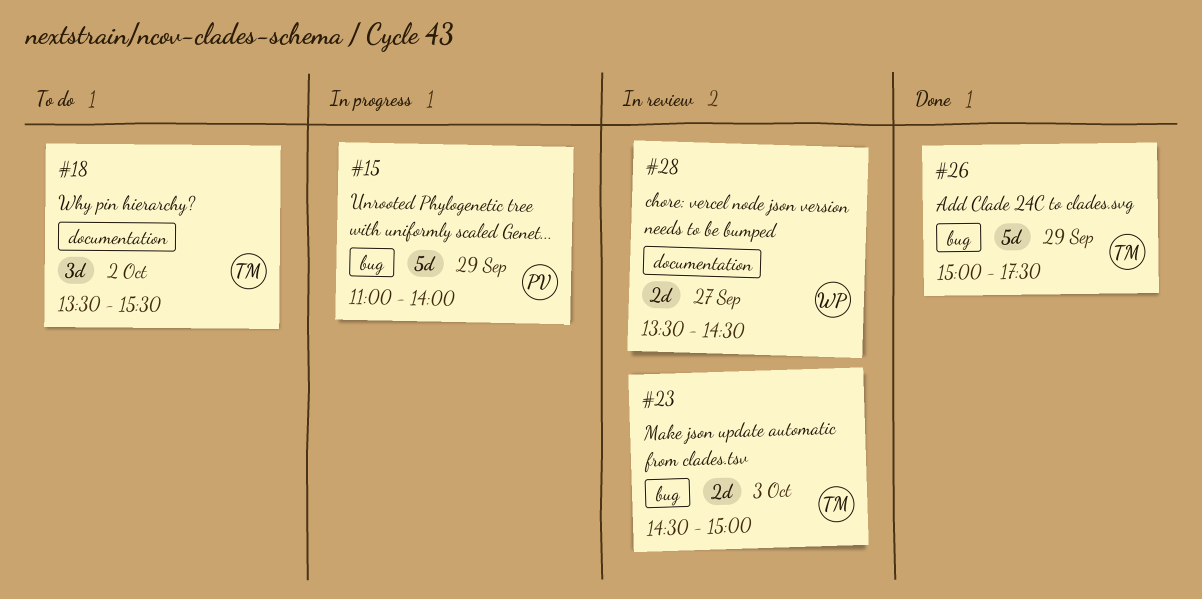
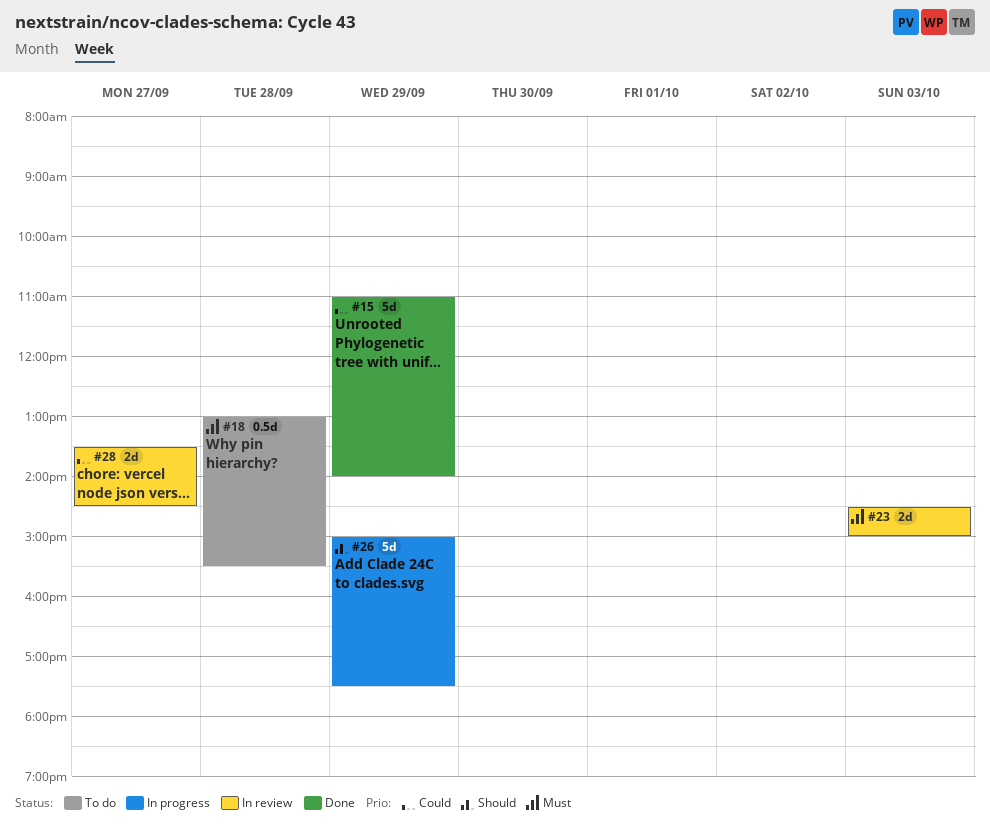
#15, status: In progress -> Done
#18, estimate: 3d -> 0.5d
#18, day: Oct 2 -> Sep 28
#18, begins: 13:30 -> 13:00
#26, status: Done -> In progress

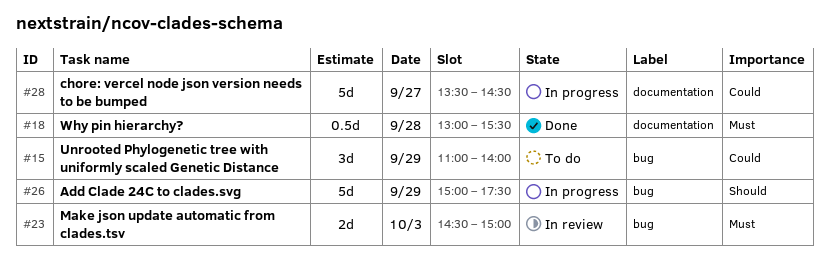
#15, status: Done -> To do
#15, estimate: 5d -> 3d
#18, status: To do -> Done
#28, status: In review -> In progress
#28, estimate: 2d -> 5d

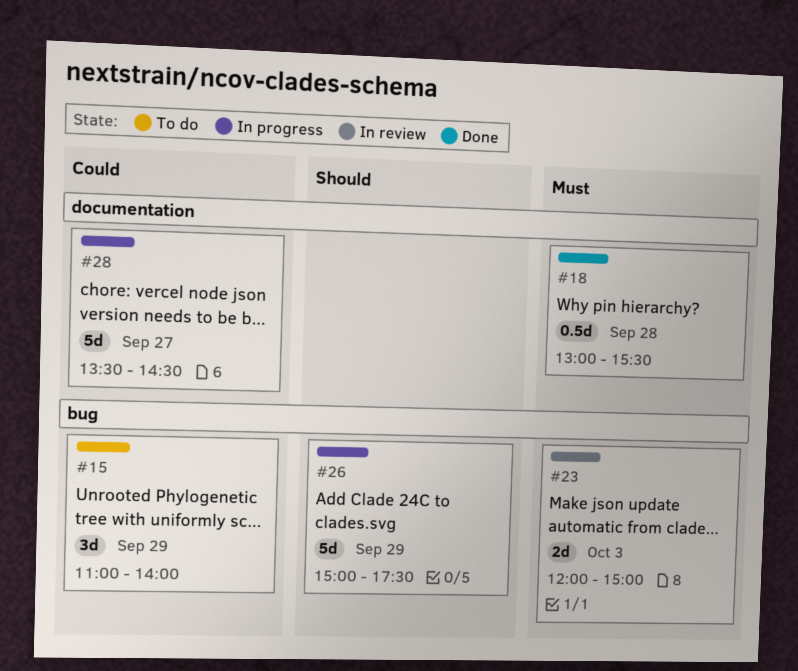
#23, begins: 14:30 -> 12:00

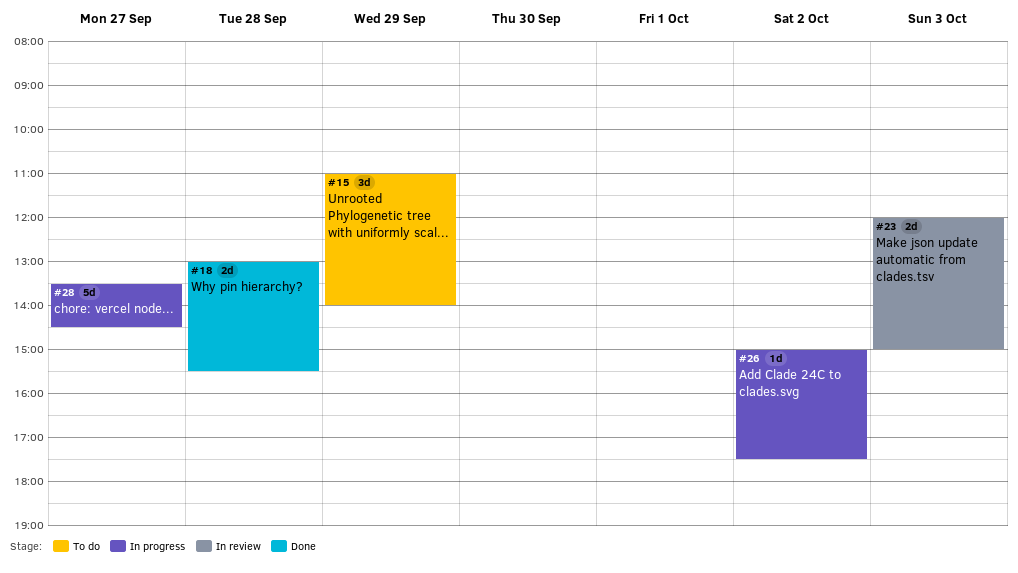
#18, estimate: 0.5d -> 2d
#26, estimate: 5d -> 1d
#26, day: Sep 29 -> Oct 2

